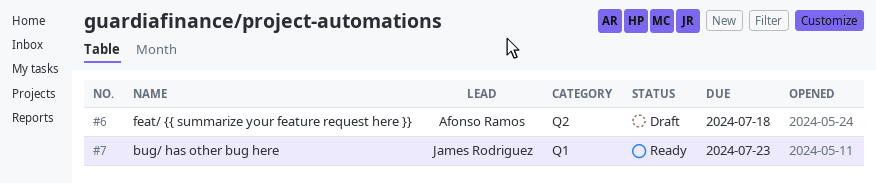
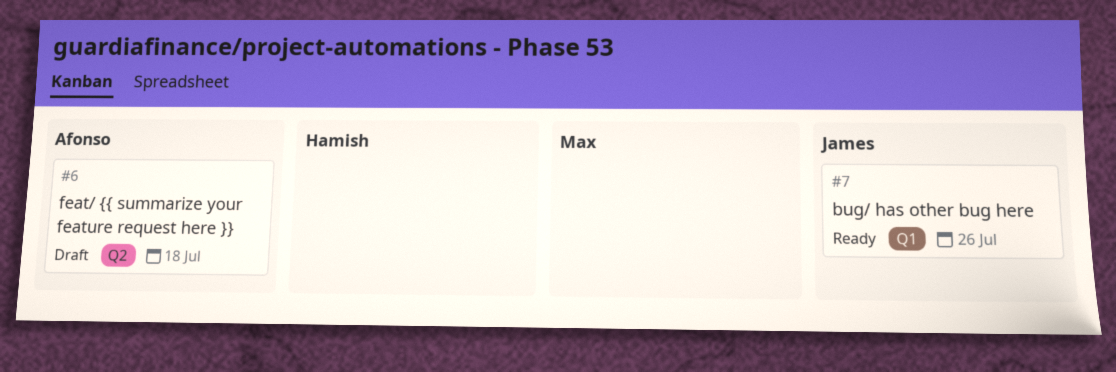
#7, due: Jul 23 -> Jul 26

